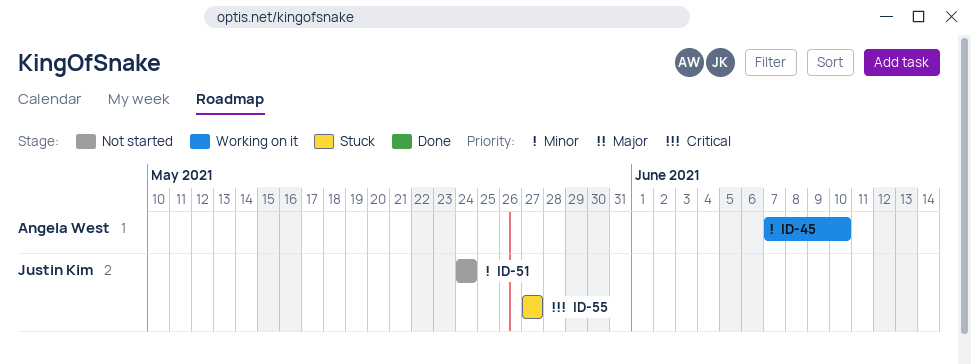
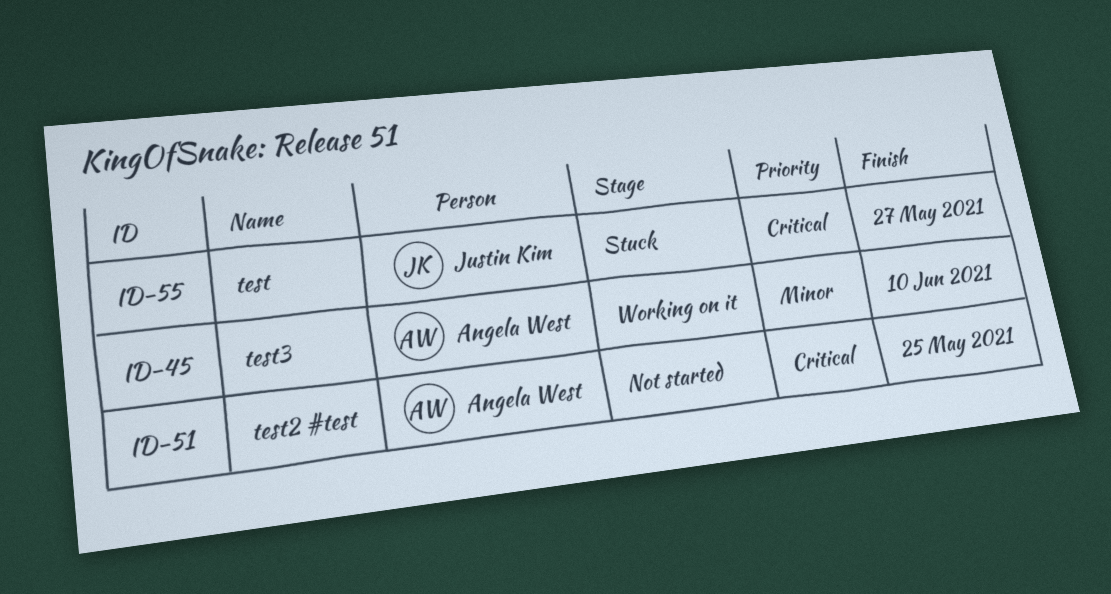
ID-51, owner: Justin Kim -> Angela West
ID-51, priority: Minor -> Critical
ID-51, due: May 24 -> May 25

